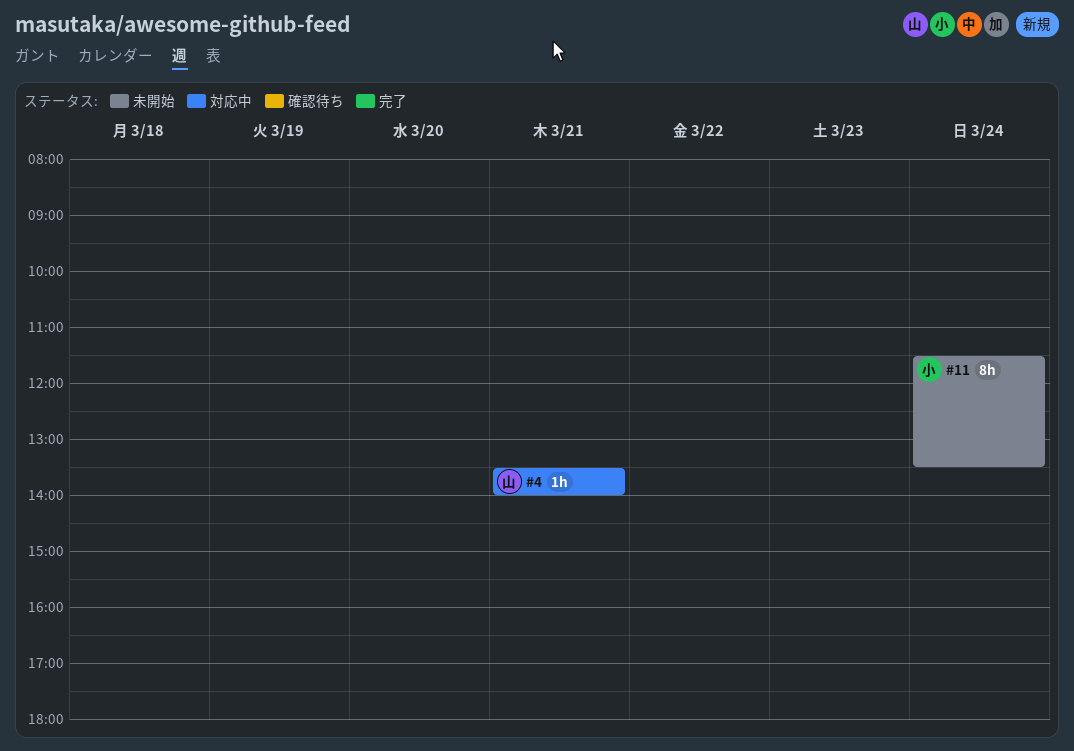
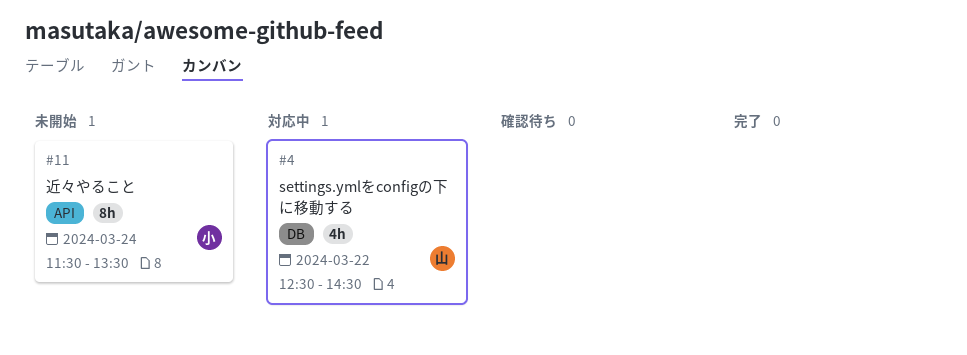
#4, estimate: 1h -> 4h
#4, day: Mar 21 -> Mar 22
#4, begins: 13:30 -> 12:30
#4, ends: 14:00 -> 14:30

